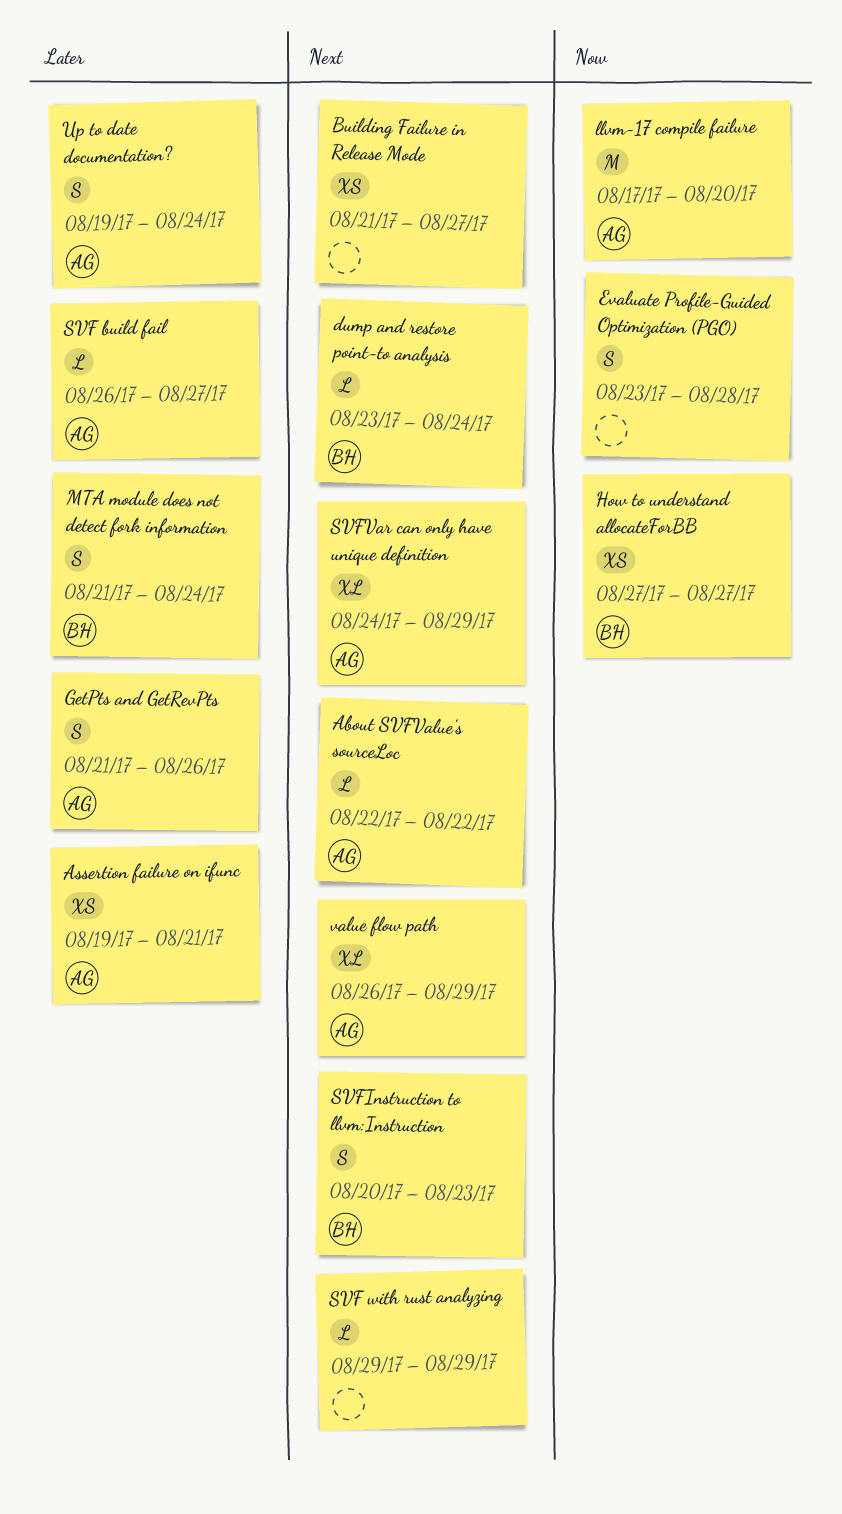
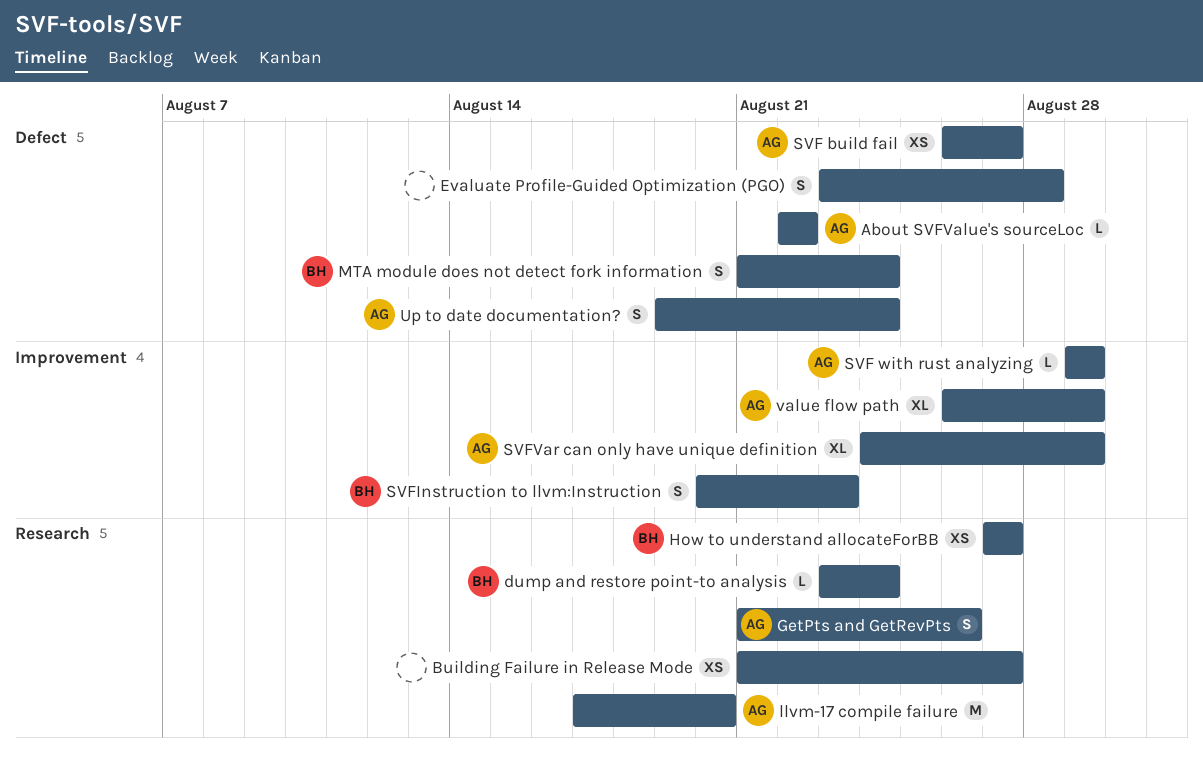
Assertion failure on ifunc: present -> none
SVF build fail, estimate: L -> XS
SVF with rust analyzing, owner: none -> AG

